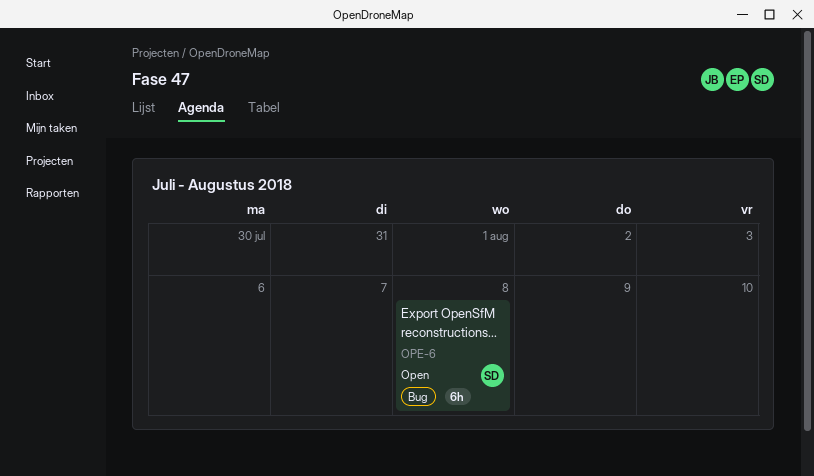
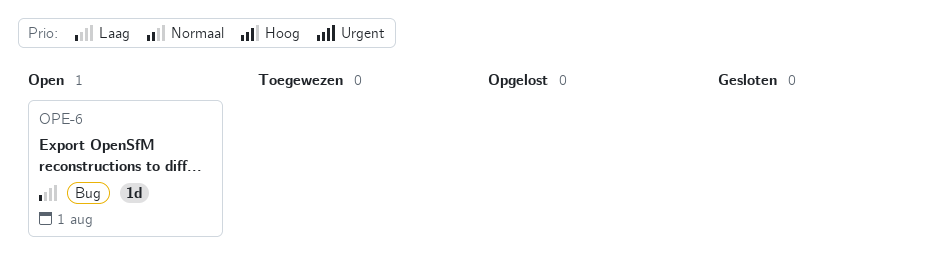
OPE-6, estimate: 6h -> 1d
OPE-6, due: Aug 8 -> Aug 1

